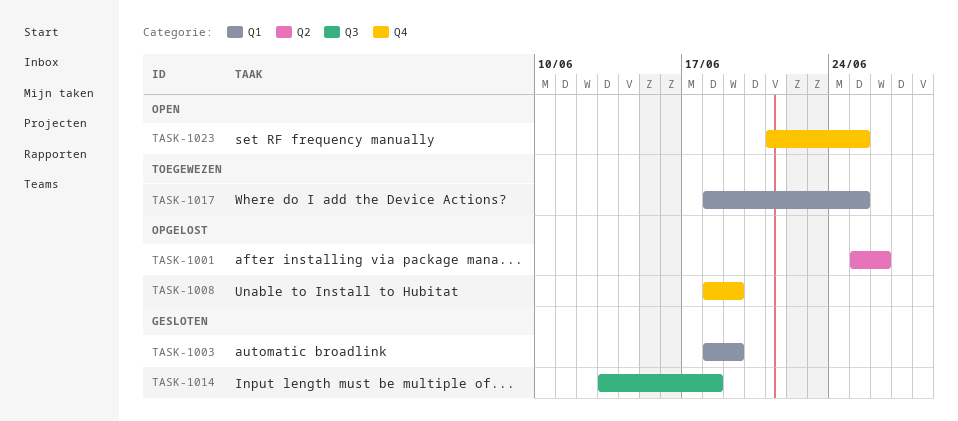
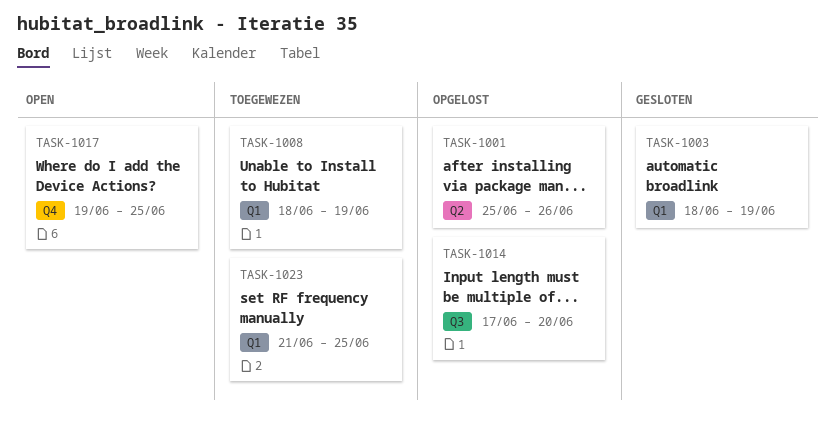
TASK-1008, status: Opgelost -> Toegewezen
TASK-1008, label: Q4 -> Q1
TASK-1014, status: Gesloten -> Opgelost
TASK-1014, start: Jun 13 -> Jun 17
TASK-1014, due: Jun 18 -> Jun 20
TASK-1017, status: Toegewezen -> Open
TASK-1017, label: Q1 -> Q4
TASK-1017, start: Jun 18 -> Jun 19
TASK-1023, status: Open -> Toegewezen
TASK-1023, label: Q4 -> Q1

